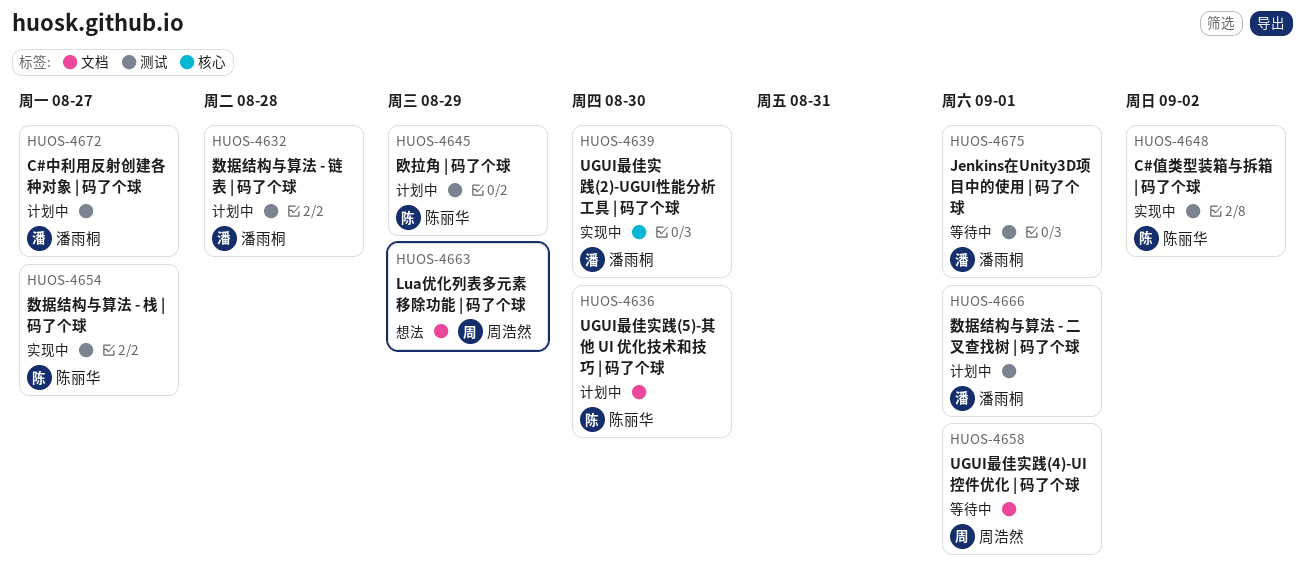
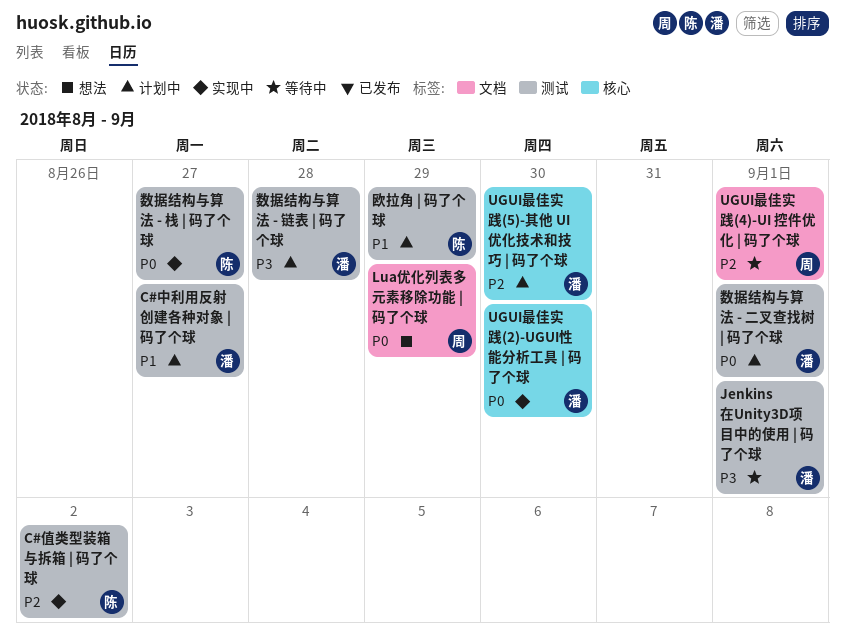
UGUI最佳实践(5)-其他 UI 优化技术和技巧 | 码了个球, owner: 陈丽华 -> 潘雨桐
UGUI最佳实践(5)-其他 UI 优化技术和技巧 | 码了个球, label: 文档 -> 核心

